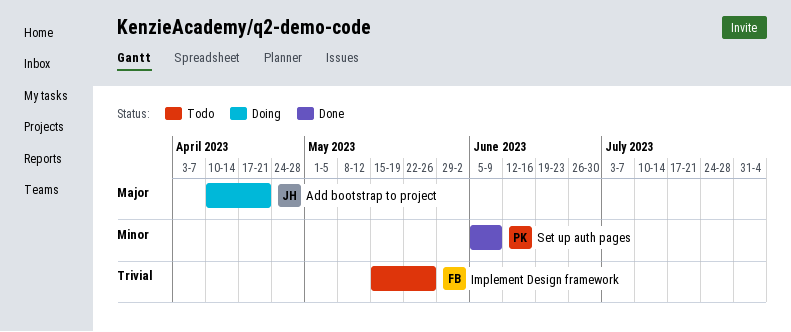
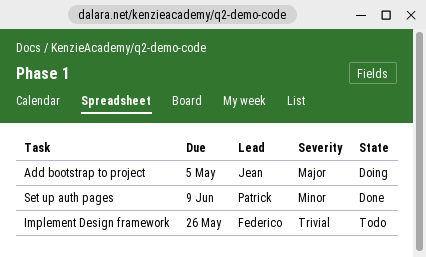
Add bootstrap to project, due: Apr 21 -> May 5

